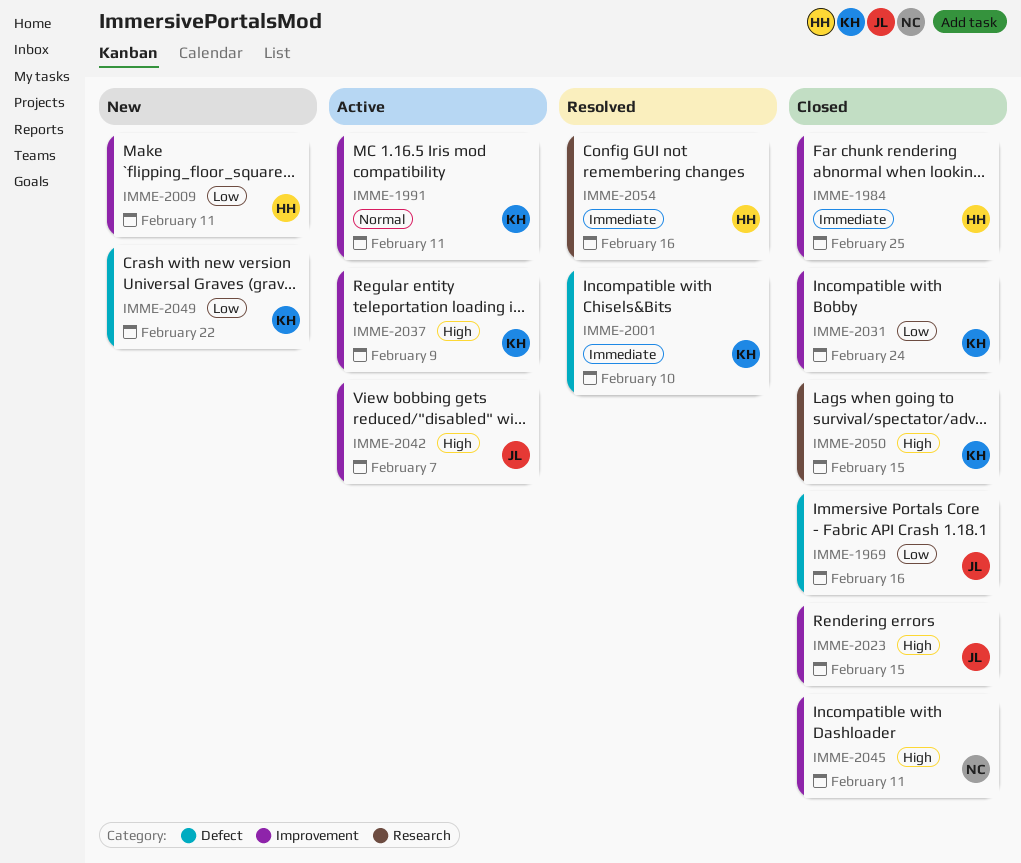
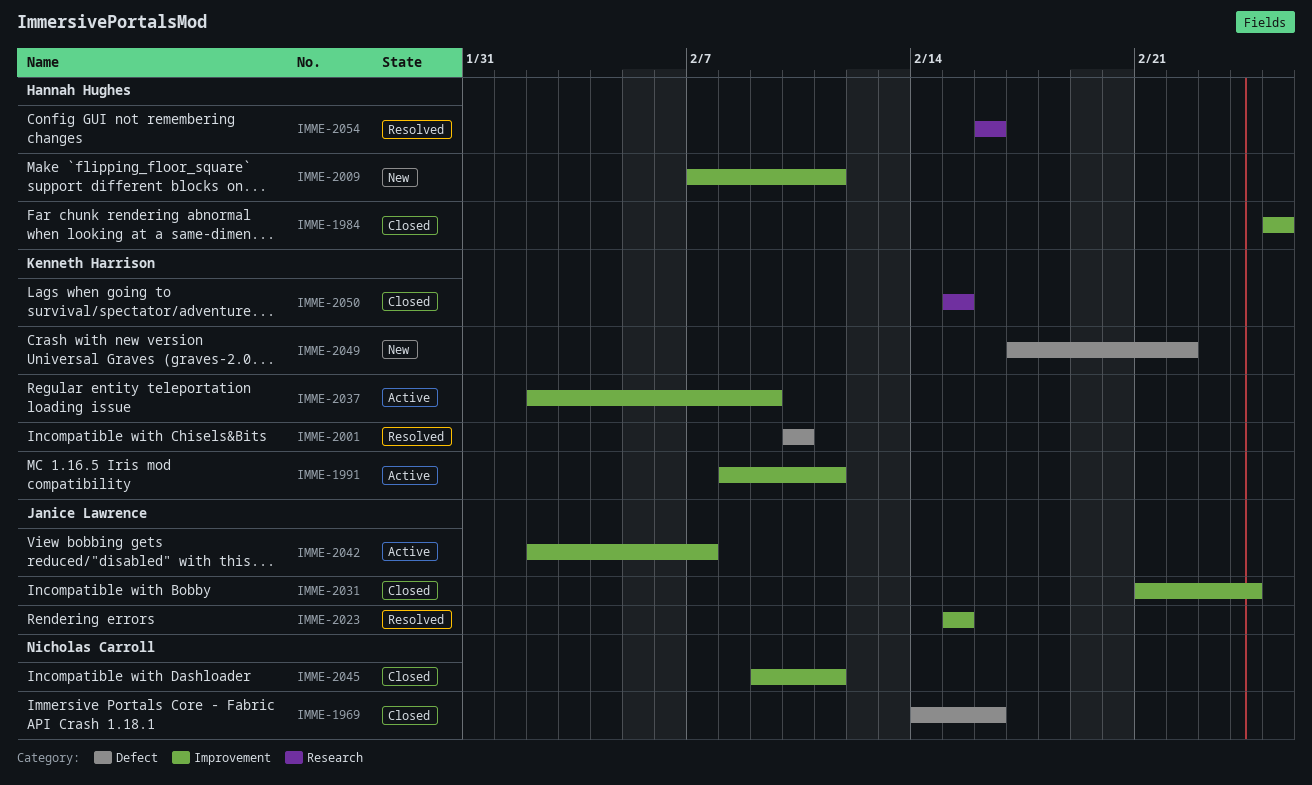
IMME-1969, owner: Janice Lawrence -> Nicholas Carroll
IMME-2023, status: Closed -> Resolved
IMME-2031, owner: Kenneth Harrison -> Janice Lawrence

